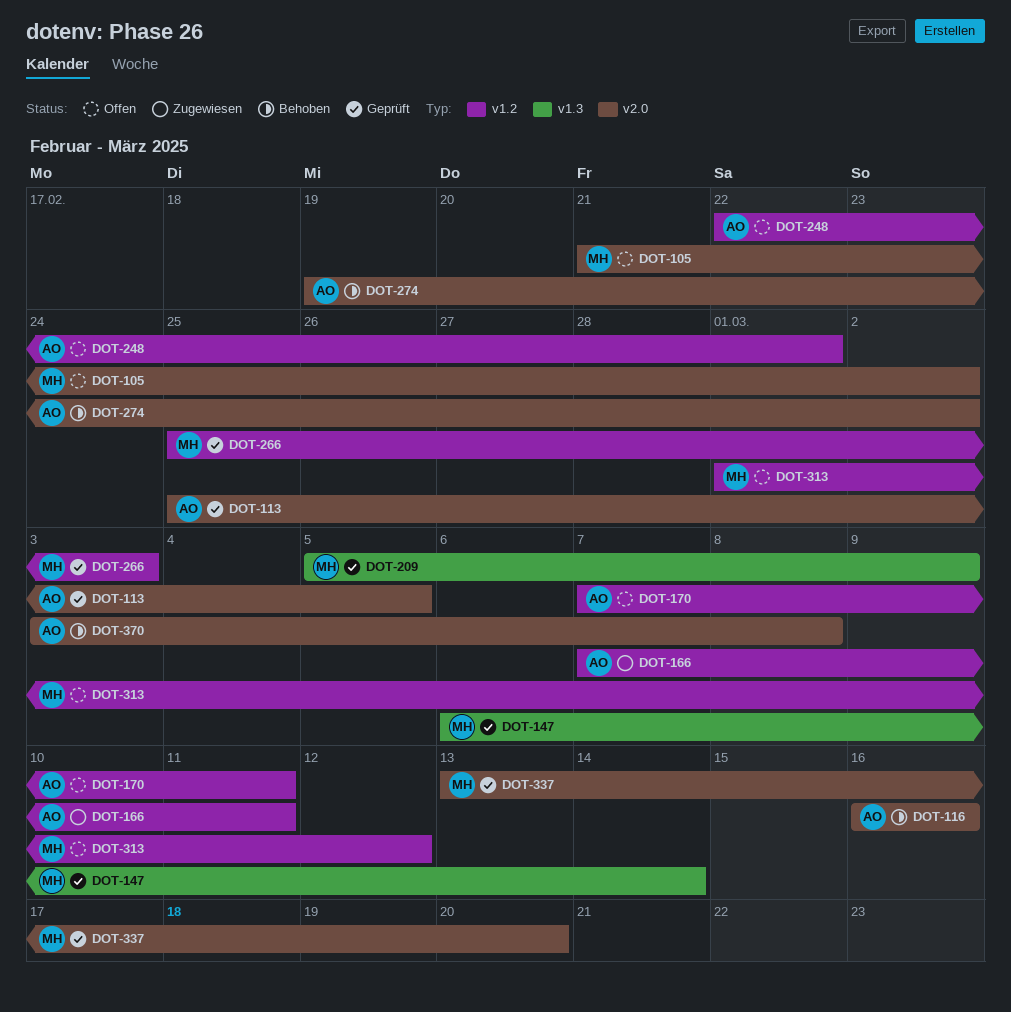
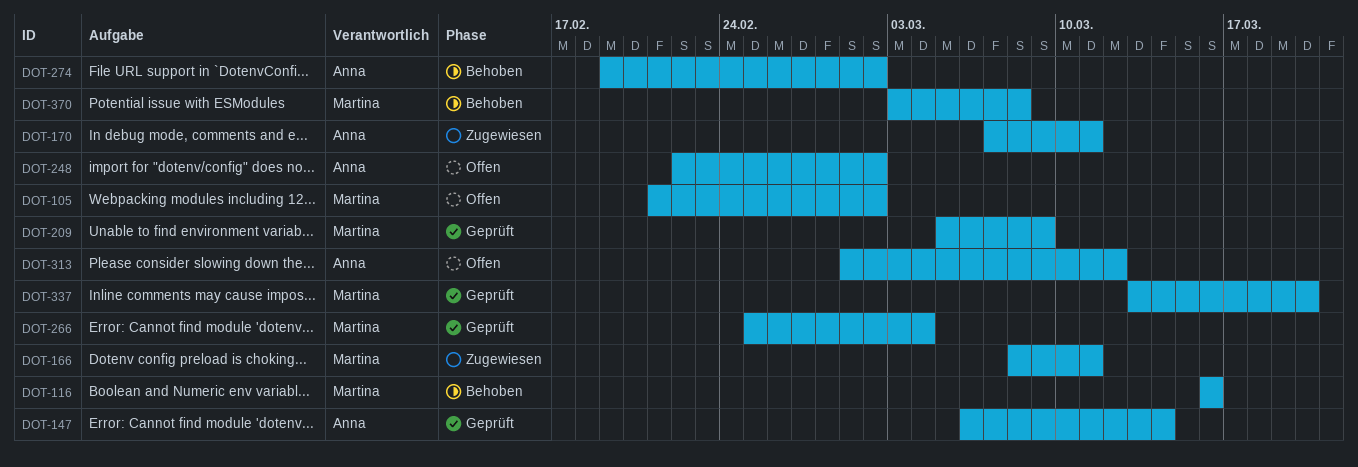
DOT-113: present -> none
DOT-116, owner: Anna -> Martina
DOT-147, owner: Martina -> Anna
DOT-166, owner: Anna -> Martina
DOT-166, start: Mar 7 -> Mar 8
DOT-170, status: Offen -> Zugewiesen
DOT-248, due: Mar 1 -> Mar 2
DOT-266, due: Mar 3 -> Mar 4
DOT-313, owner: Martina -> Anna
DOT-370, owner: Anna -> Martina

